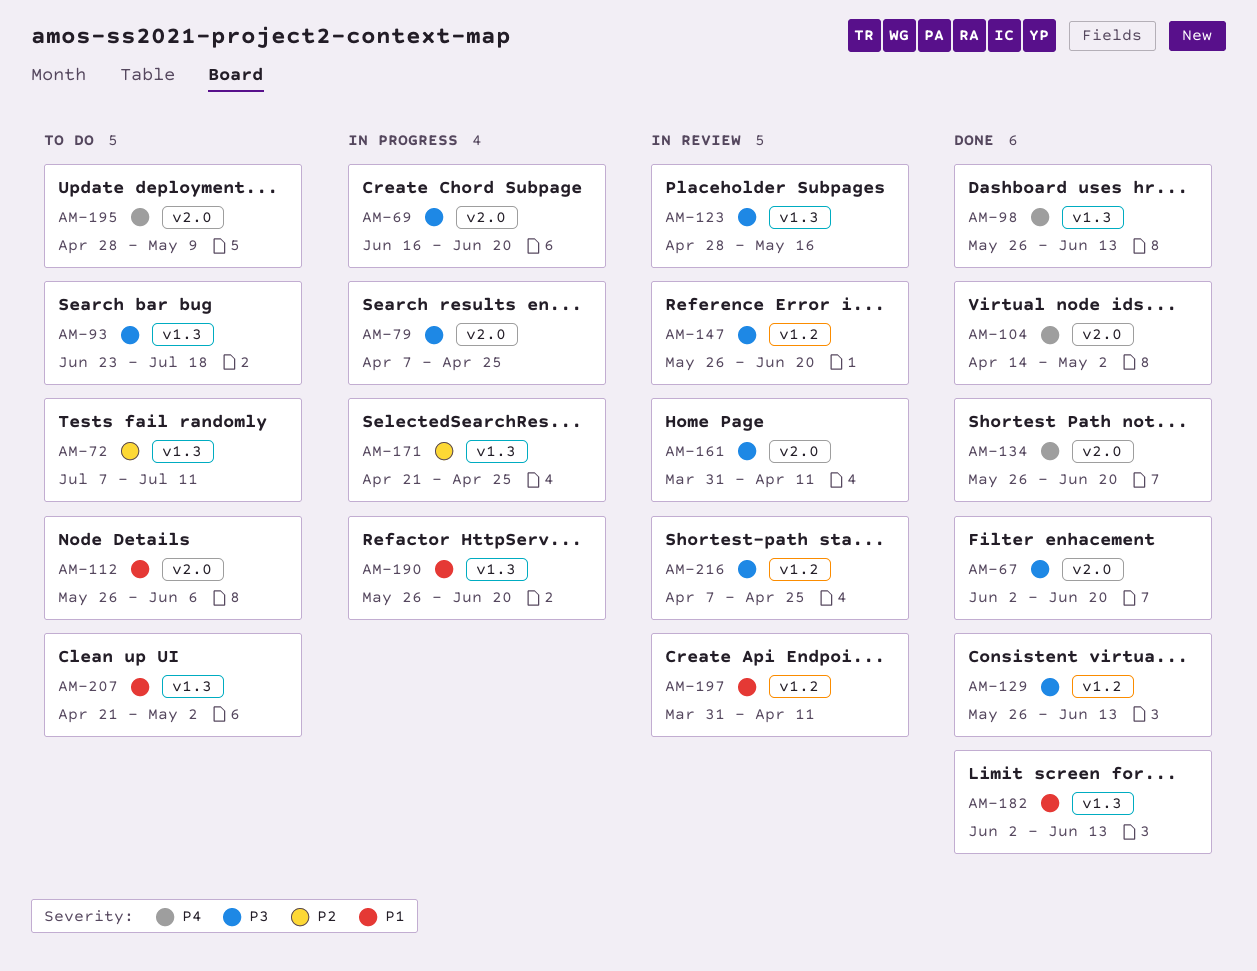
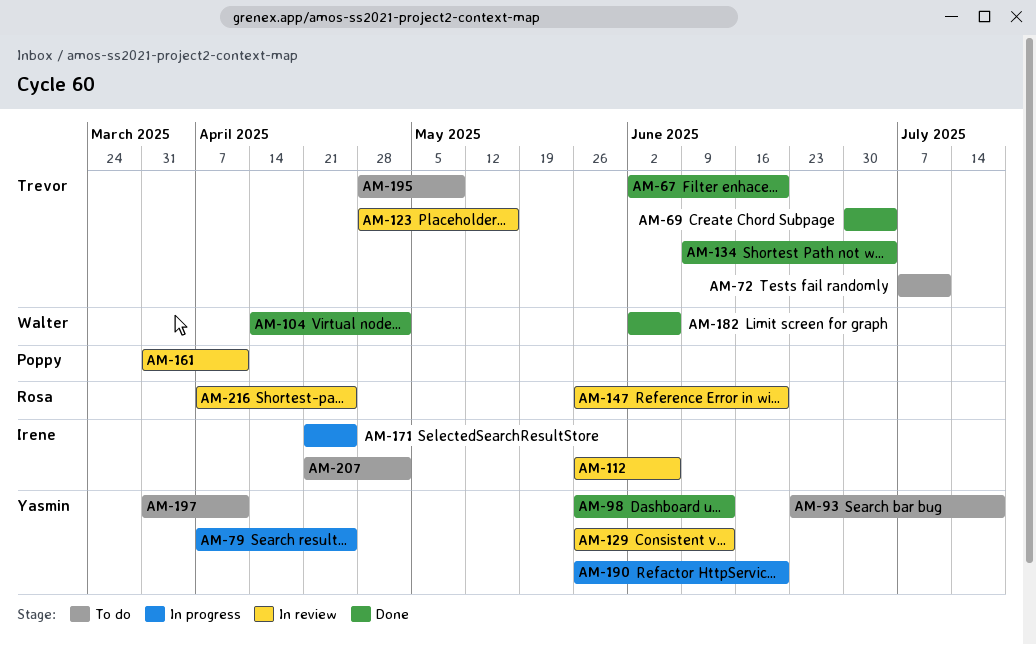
AM-69, status: In progress -> Done
AM-69, start: Jun 16 -> Jun 30
AM-69, due: Jun 20 -> Jul 4
AM-112, status: To do -> In review
AM-129, status: Done -> In review
AM-134, start: May 26 -> Jun 9
AM-134, due: Jun 20 -> Jul 4
AM-182, due: Jun 13 -> Jun 6
AM-197, status: In review -> To do

